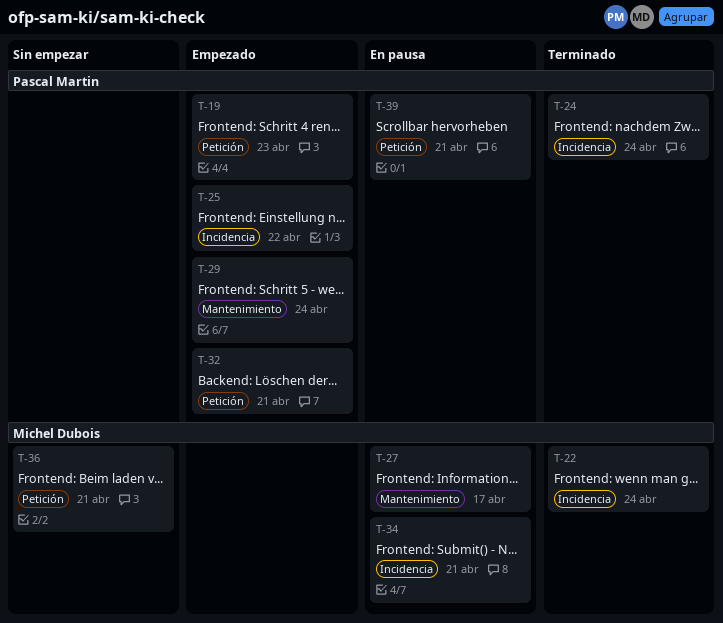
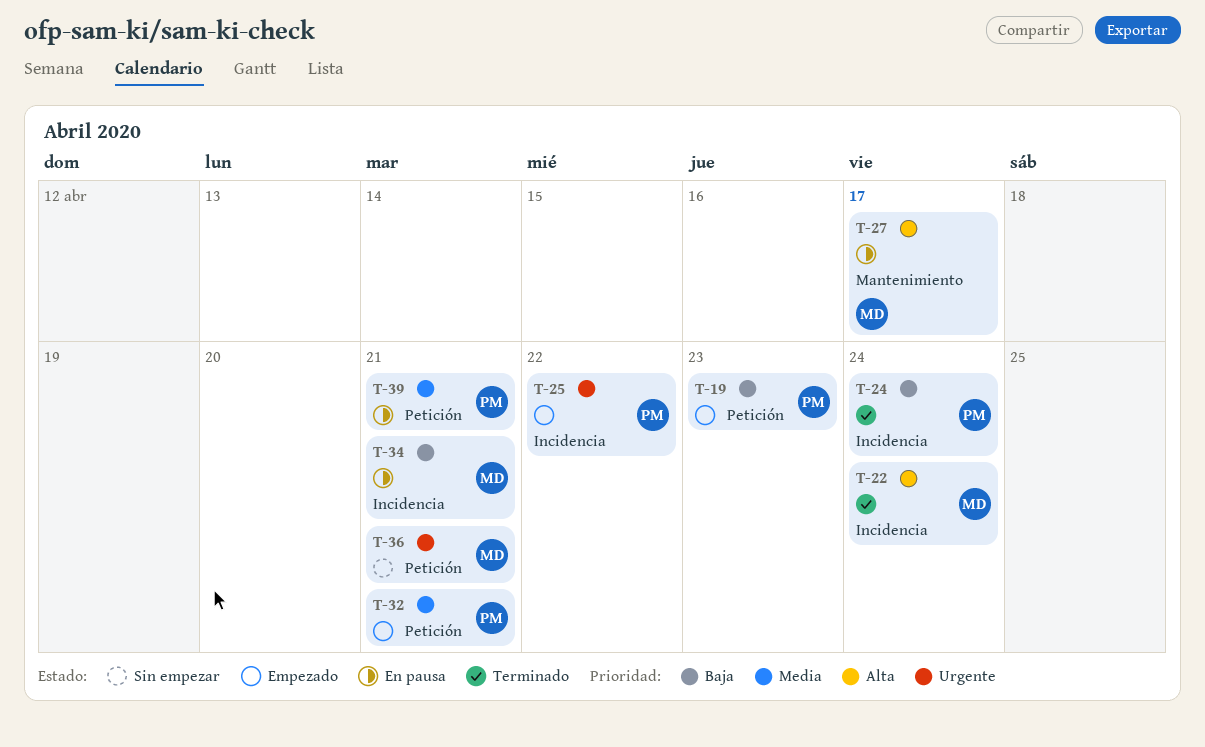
T-29: present -> none

